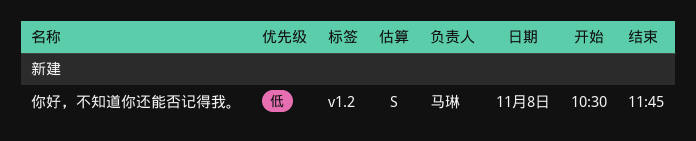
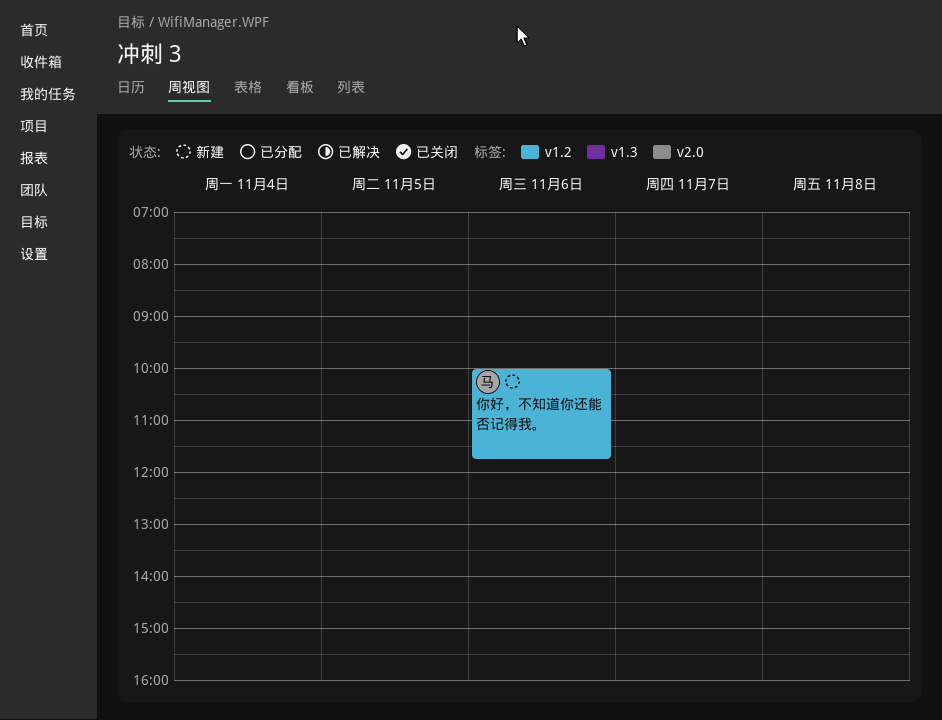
你好，不知道你还能否记得我。, day: Nov 8 -> Nov 6
你好，不知道你还能否记得我。, begins: 10:30 -> 10:00

